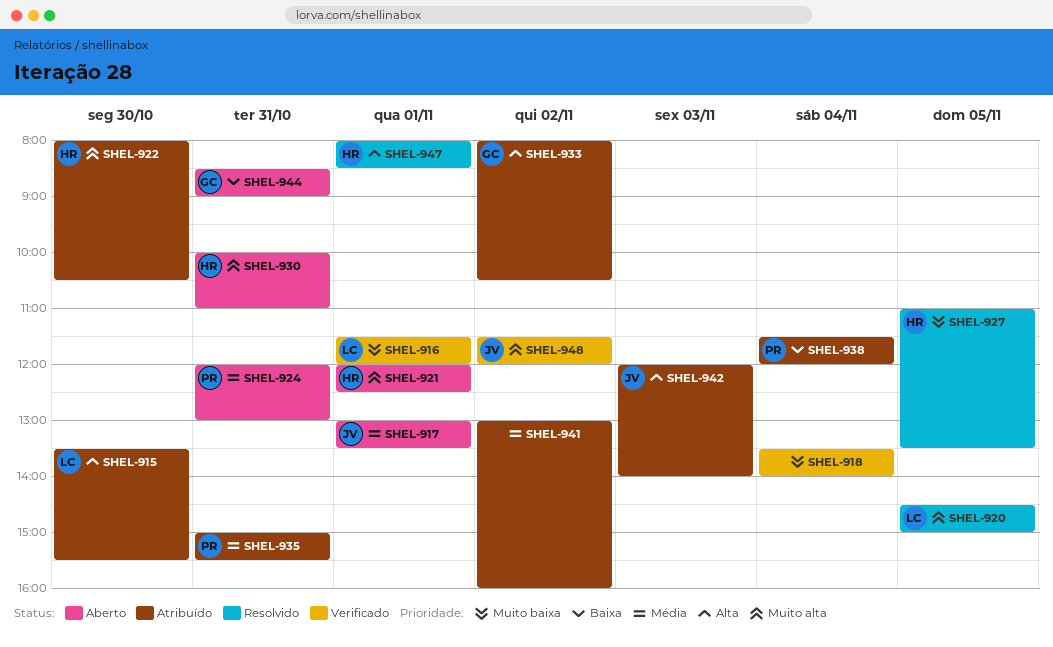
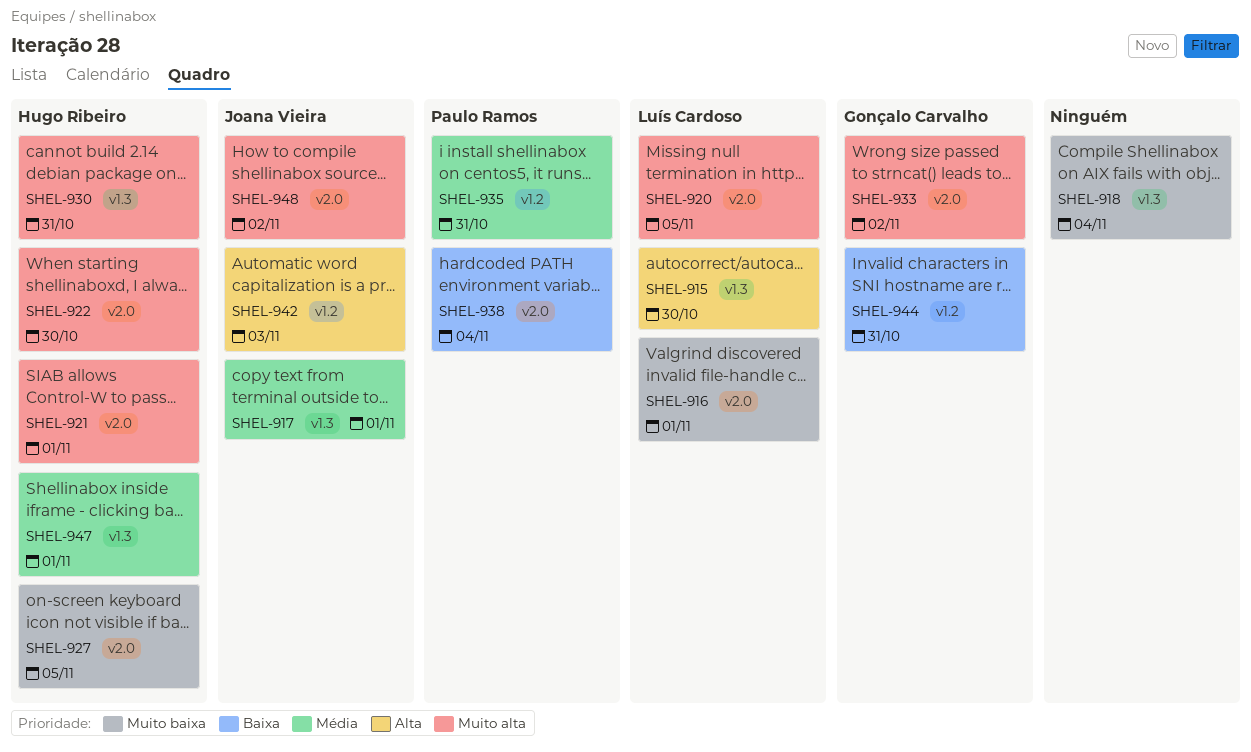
SHEL-924: present -> none
SHEL-933, priority: Alta -> Muito alta
SHEL-941: present -> none
SHEL-947, priority: Alta -> Média

